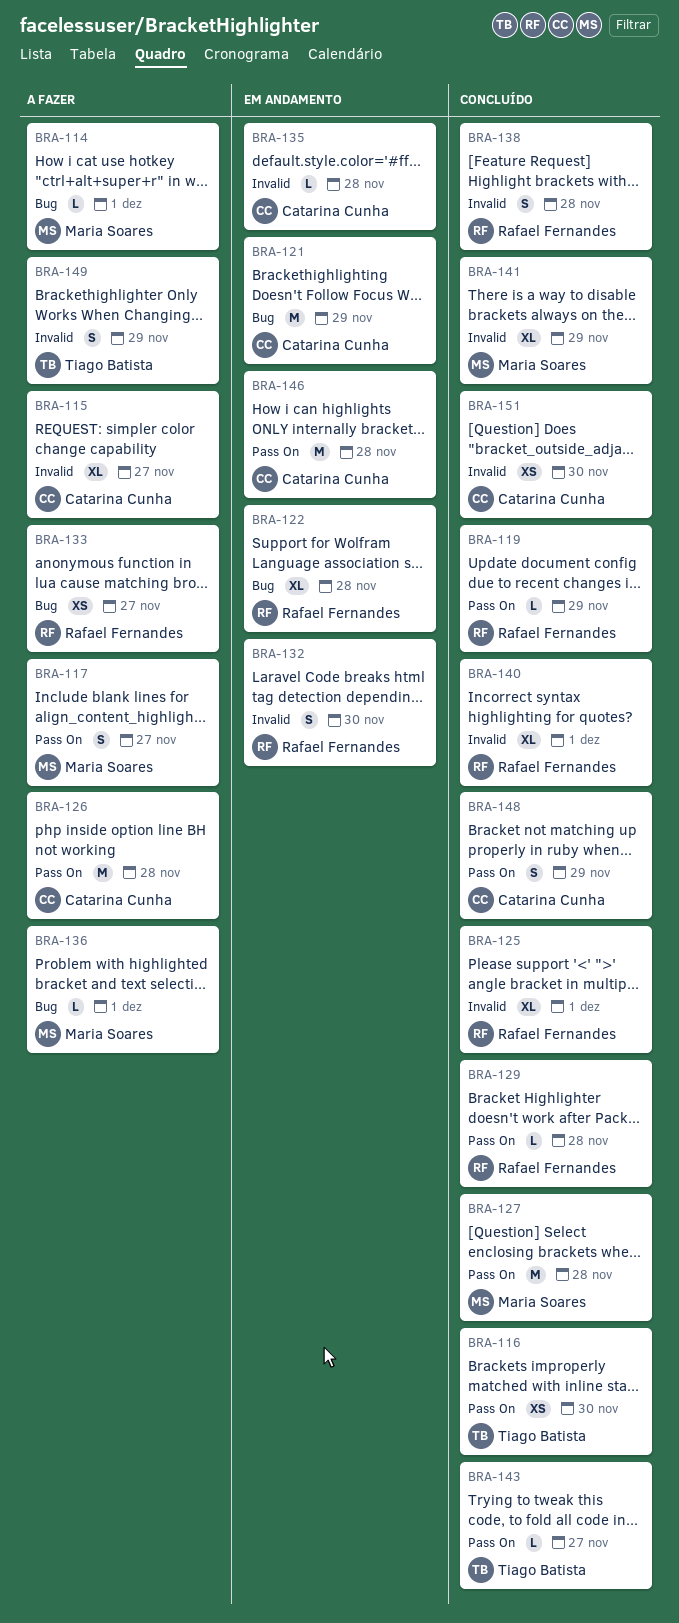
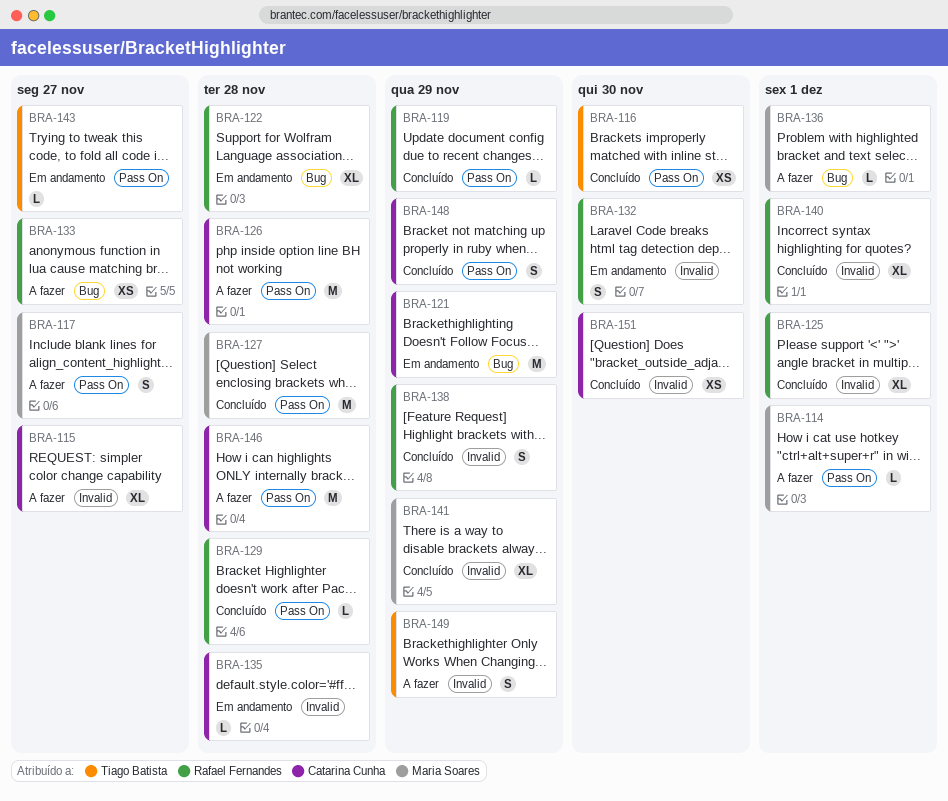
BRA-114, label: Bug -> Pass On
BRA-138, due: Nov 28 -> Nov 29
BRA-143, status: Concluído -> Em andamento
BRA-146, status: Em andamento -> A fazer

